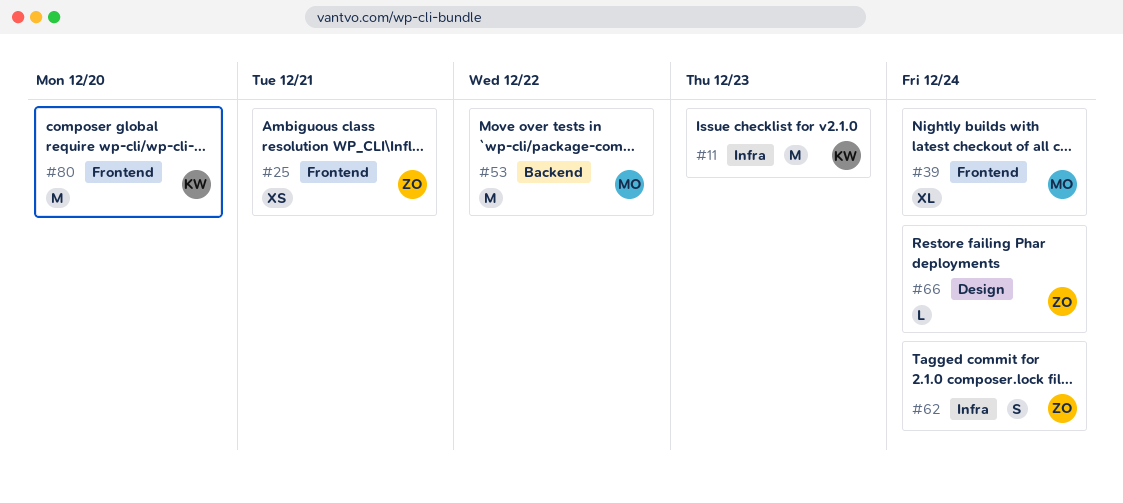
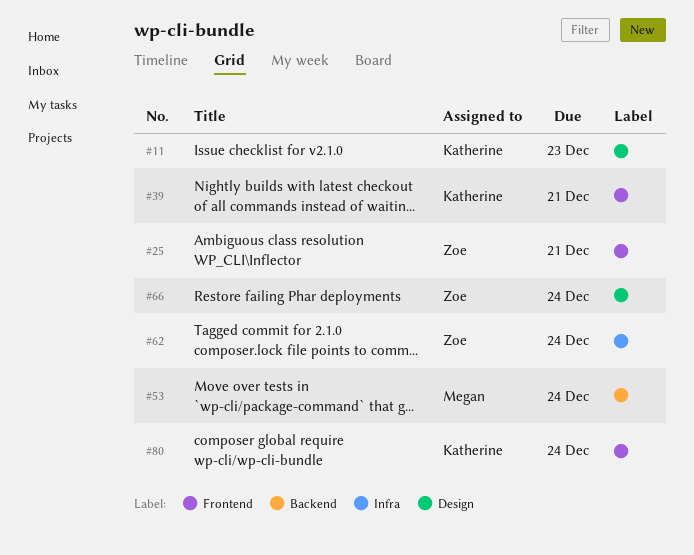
#11, label: Infra -> Design
#39, owner: Megan -> Katherine
#39, due: Dec 24 -> Dec 21
#53, due: Dec 22 -> Dec 24
#80, due: Dec 20 -> Dec 24

